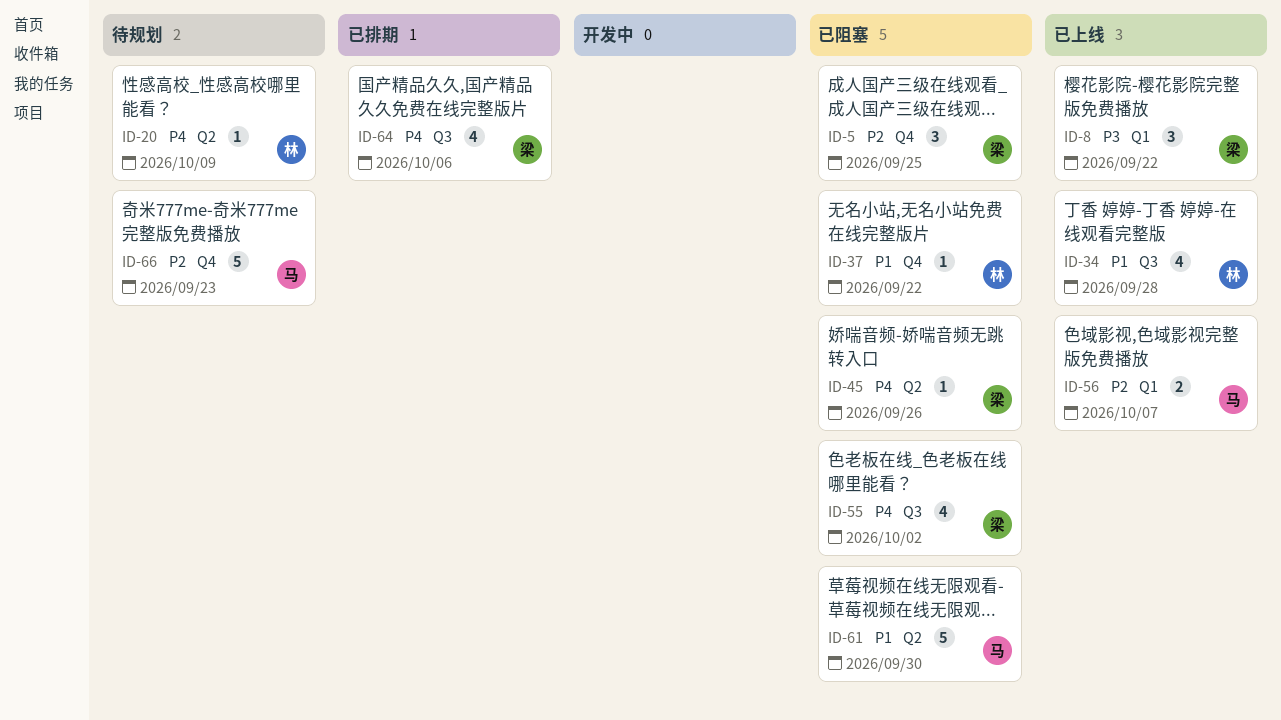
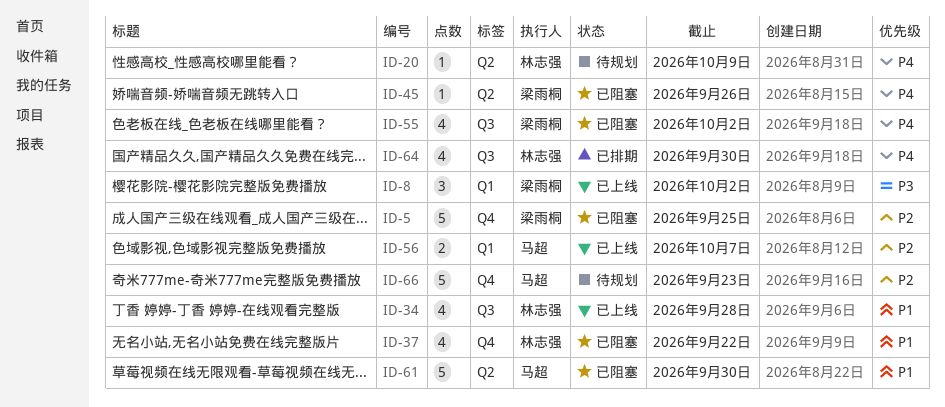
ID-5, estimate: 3 -> 5
ID-8, due: Sep 22 -> Oct 2
ID-37, estimate: 1 -> 4
ID-64, owner: 梁雨桐 -> 林志强
ID-64, due: Oct 6 -> Sep 30

